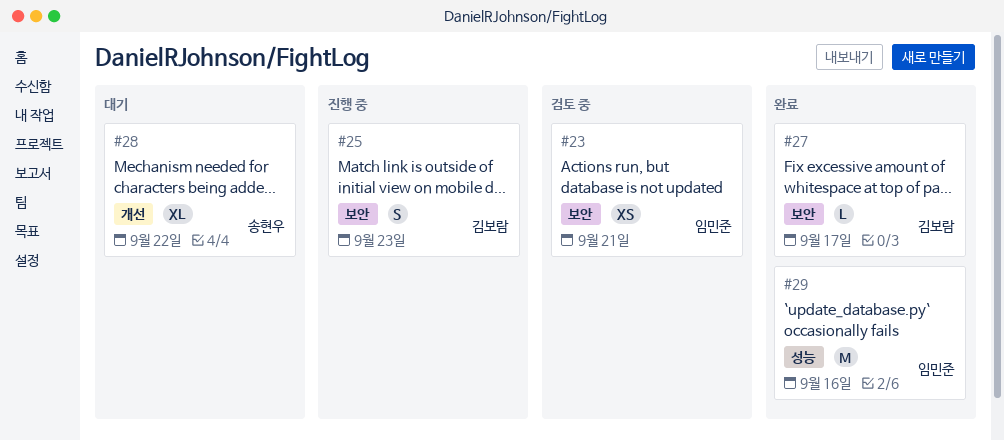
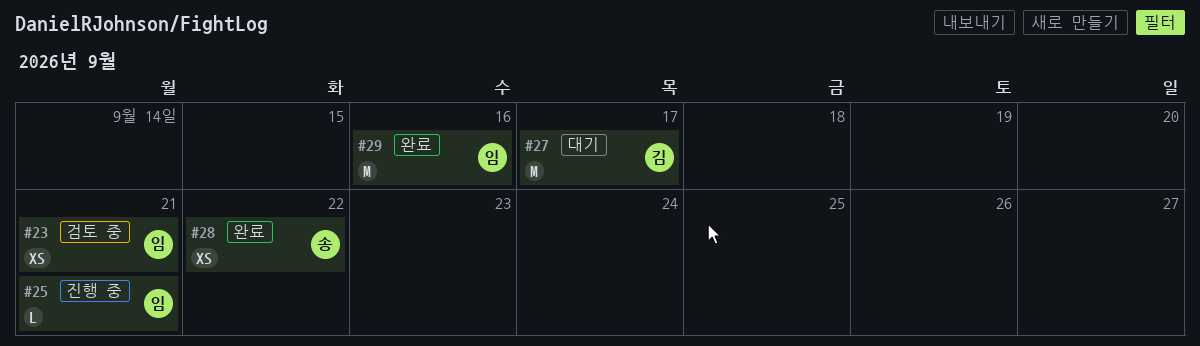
#25, owner: 김보람 -> 임민준
#25, estimate: S -> L
#25, due: Sep 23 -> Sep 21
#27, status: 완료 -> 대기
#27, estimate: L -> M
#28, status: 대기 -> 완료
#28, estimate: XL -> XS

